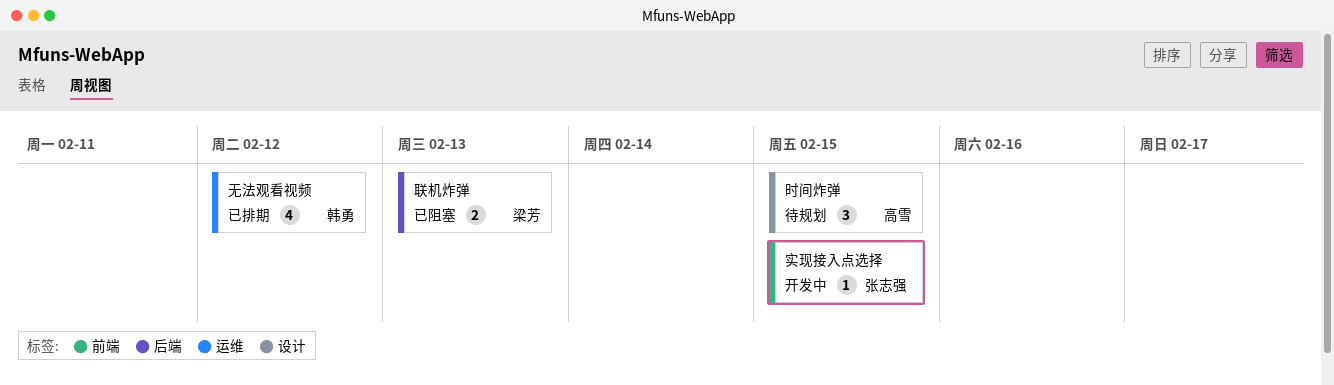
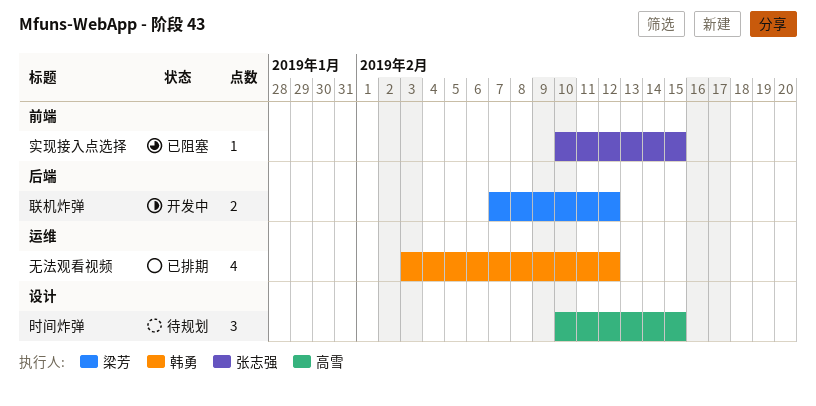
实现接入点选择, status: 开发中 -> 已阻塞
联机炸弹, status: 已阻塞 -> 开发中
联机炸弹, due: Feb 13 -> Feb 12

